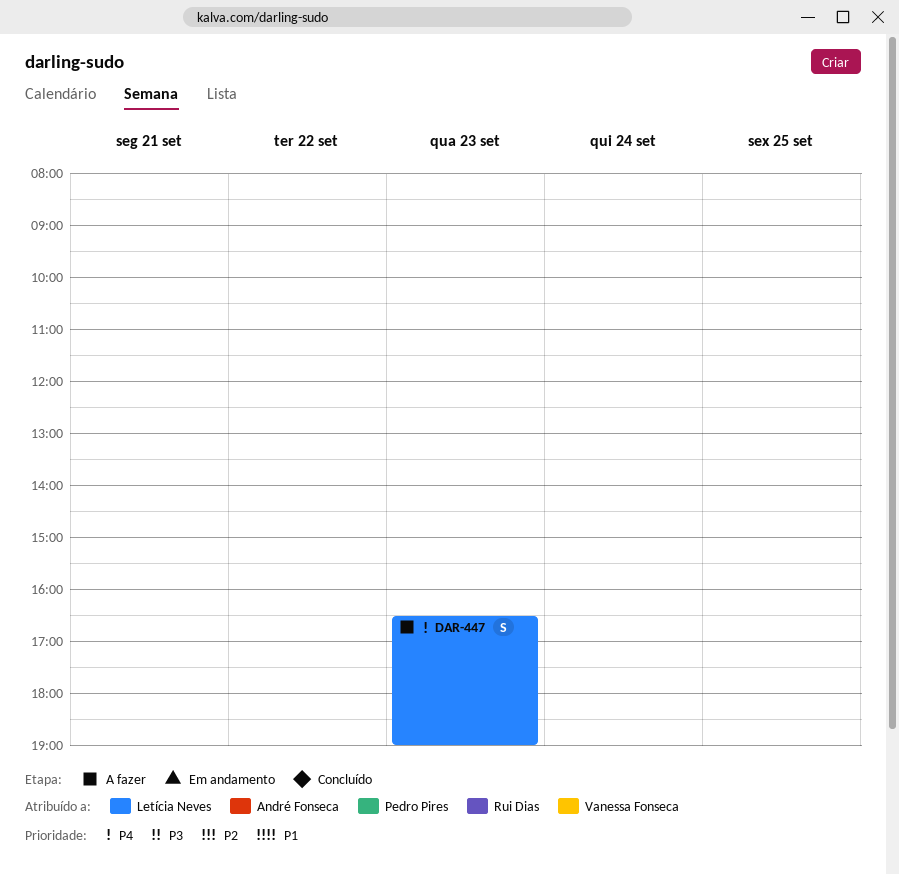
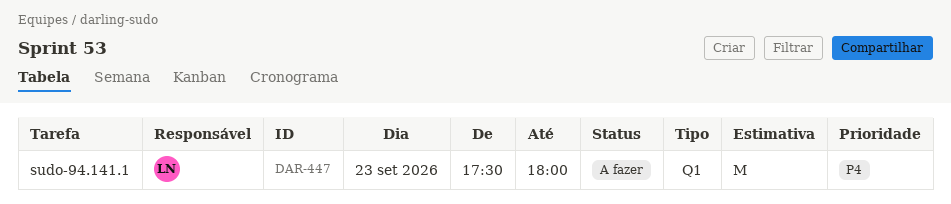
DAR-447, estimate: S -> M
DAR-447, begins: 16:30 -> 17:30
DAR-447, ends: 19:00 -> 18:00

